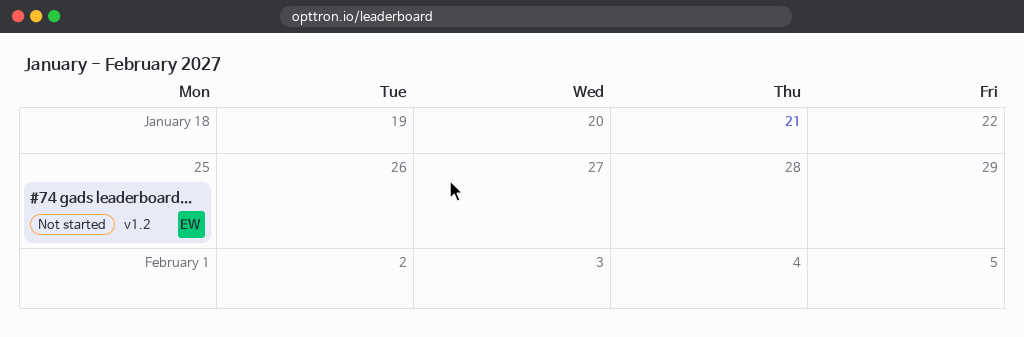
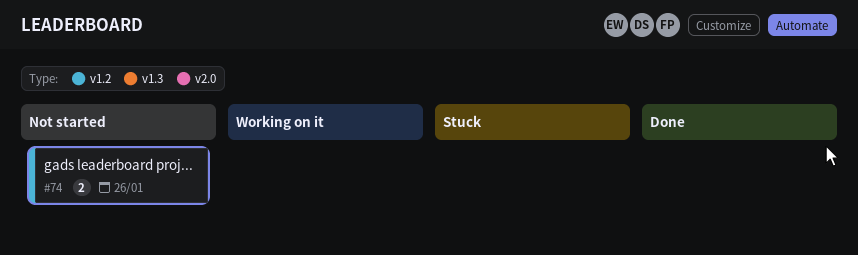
#74, due: Jan 25 -> Jan 26

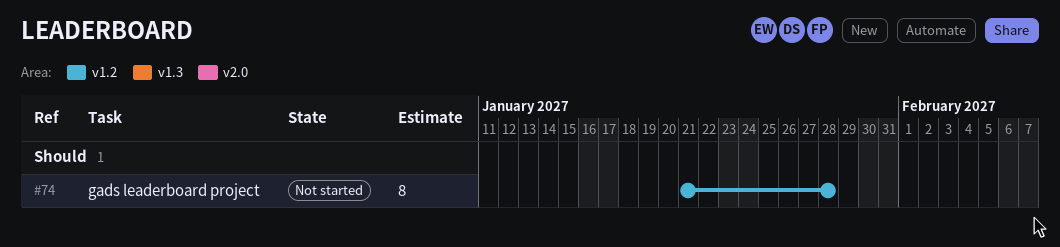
#74, estimate: 2 -> 8
#74, due: Jan 26 -> Jan 28

